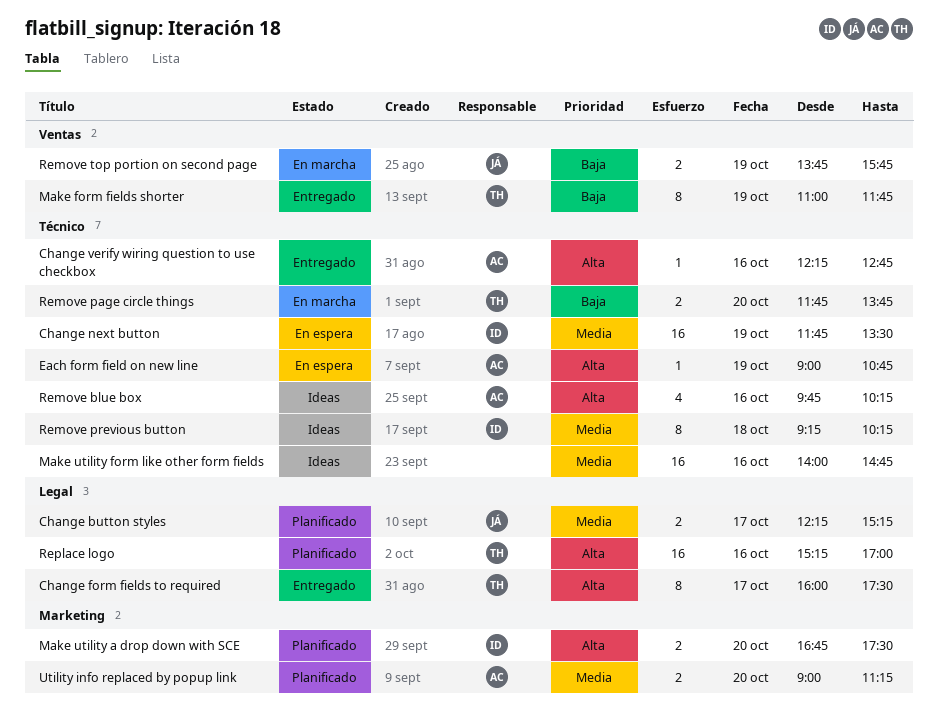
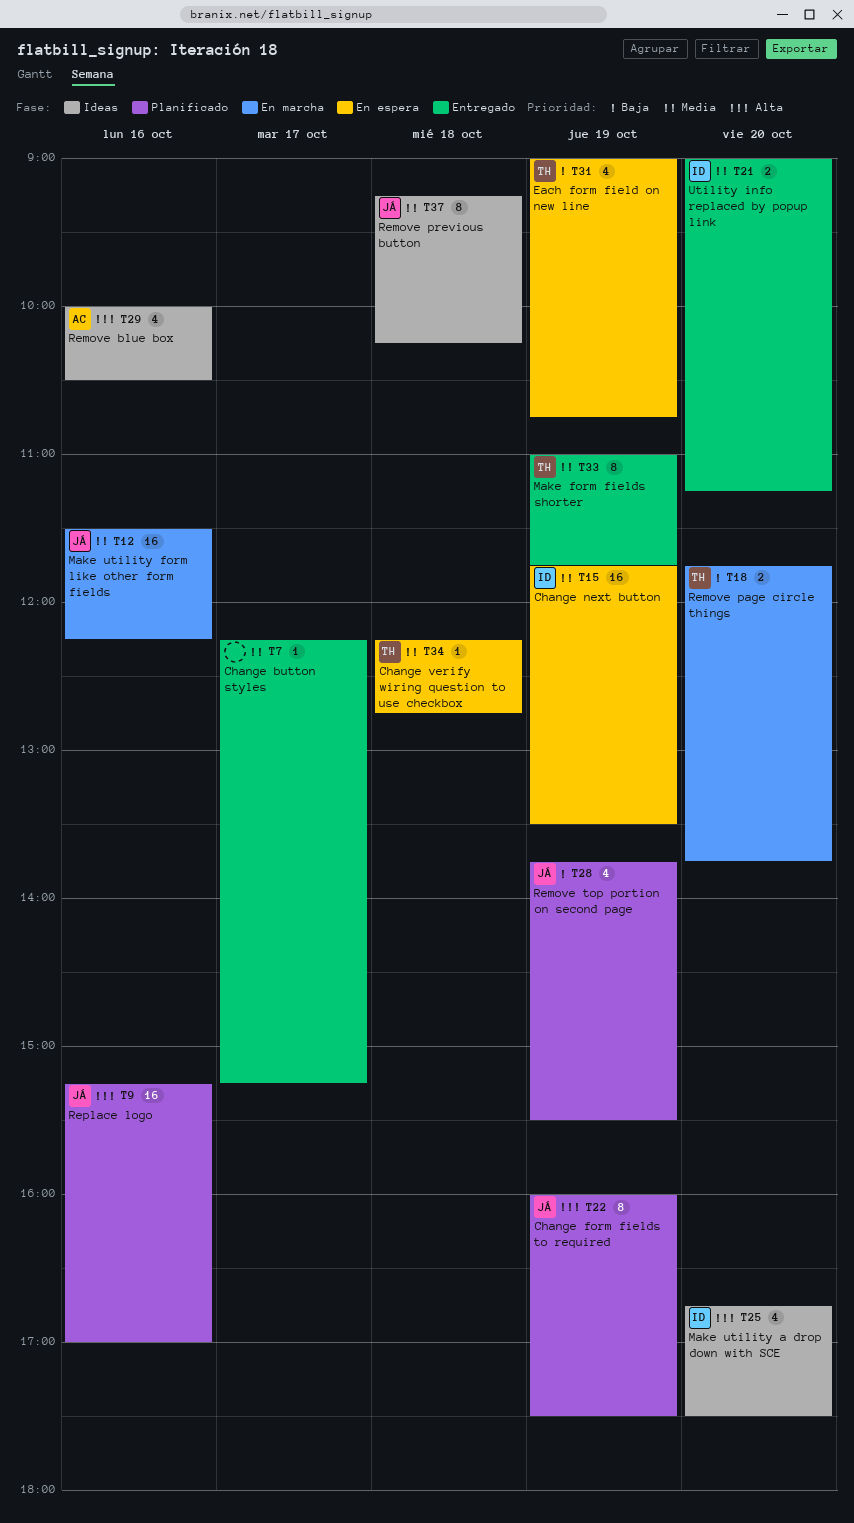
Change button styles, status: Planificado -> Entregado
Change button styles, owner: JÁ -> none
Change button styles, estimate: 2 -> 1
Change form fields to required, status: Entregado -> Planificado
Change form fields to required, owner: TH -> JÁ
Change form fields to required, day: Oct 17 -> Oct 19
Change verify wiring question to use checkbox, status: Entregado -> En espera
Change verify wiring question to use checkbox, owner: AC -> TH
Change verify wiring question to use checkbox, priority: Alta -> Media
Change verify wiring question to use checkbox, day: Oct 16 -> Oct 18
Each form field on new line, owner: AC -> TH
Each form field on new line, priority: Alta -> Baja
Each form field on new line, estimate: 1 -> 4
Make form fields shorter, priority: Baja -> Media
Make utility a drop down with SCE, status: Planificado -> Ideas
Make utility a drop down with SCE, estimate: 2 -> 4
Make utility form like other form fields, status: Ideas -> En marcha
Make utility form like other form fields, owner: none -> JÁ
Make utility form like other form fields, begins: 14:00 -> 11:30
Make utility form like other form fields, ends: 14:45 -> 12:15
Remove blue box, begins: 09:45 -> 10:00
Remove blue box, ends: 10:15 -> 10:30
Remove previous button, owner: ID -> JÁ
Remove top portion on second page, status: En marcha -> Planificado
Remove top portion on second page, estimate: 2 -> 4
Remove top portion on second page, ends: 15:45 -> 15:30
Replace logo, owner: TH -> JÁ
Utility info replaced by popup link, status: Planificado -> Entregado
Utility info replaced by popup link, owner: AC -> ID

